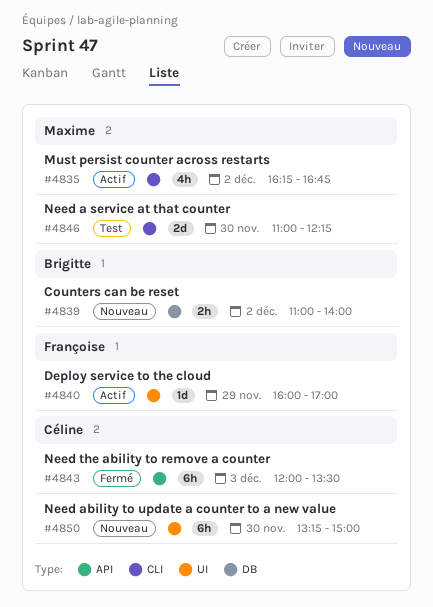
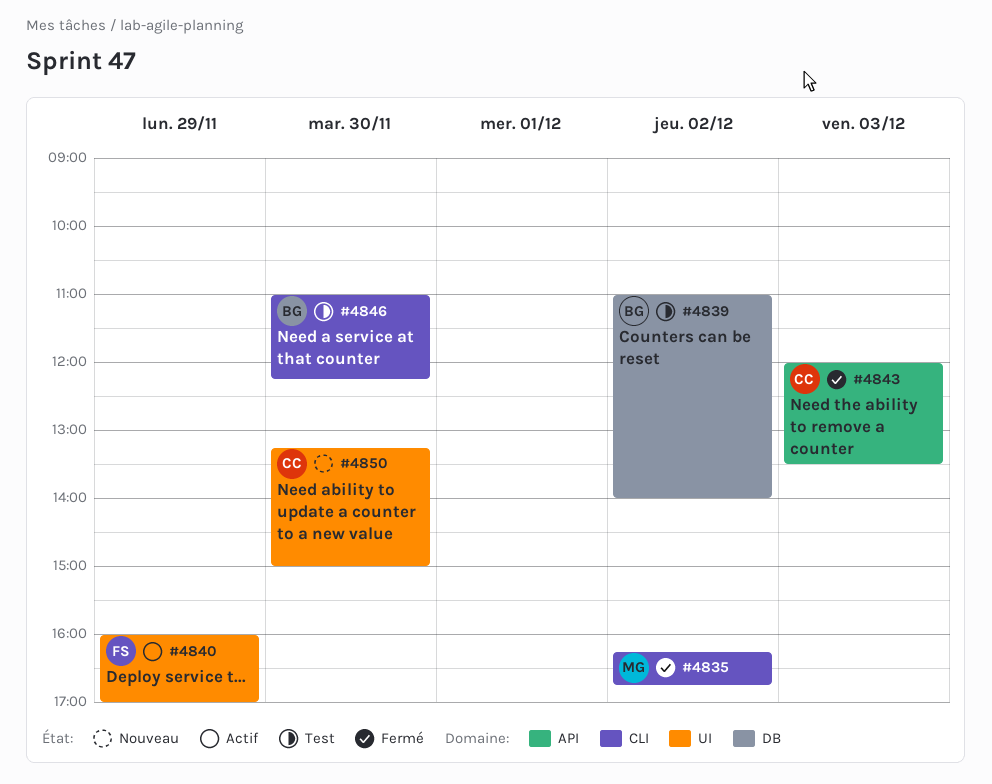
#4835, status: Actif -> Fermé
#4839, status: Nouveau -> Test
#4846, owner: Maxime -> Brigitte

